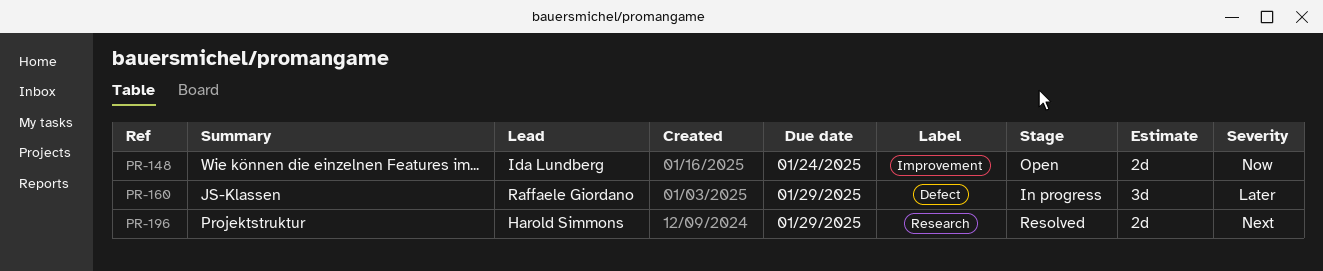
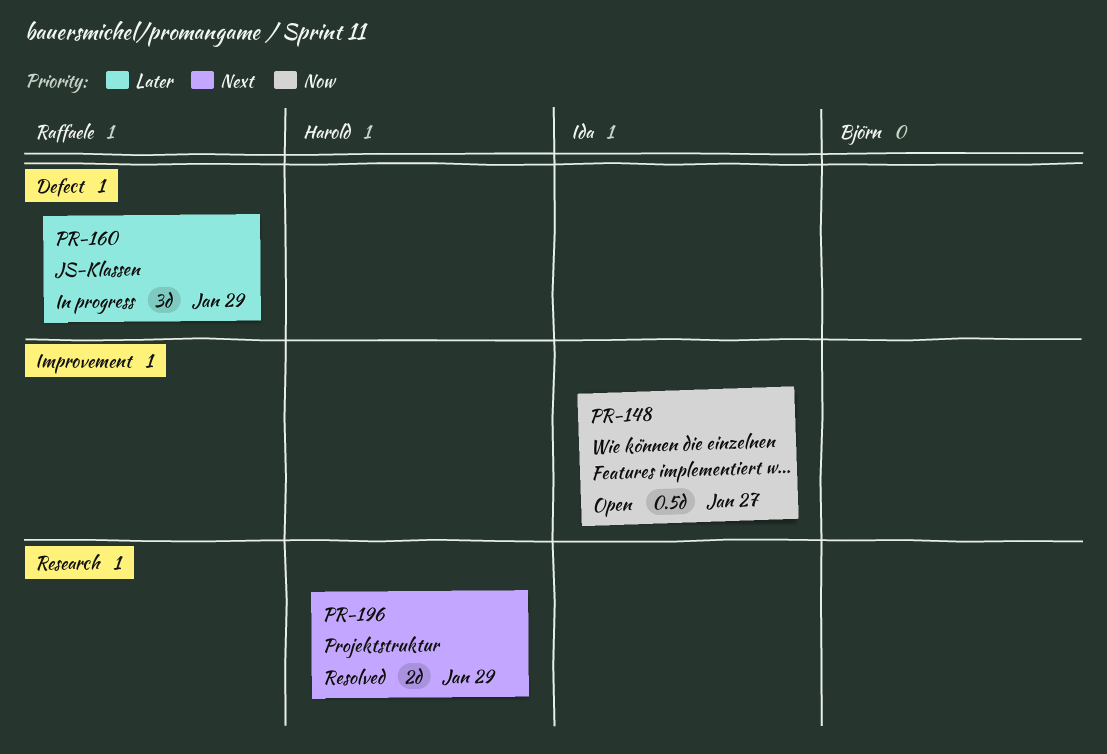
PR-148, estimate: 2d -> 0.5d
PR-148, due: Jan 24 -> Jan 27

